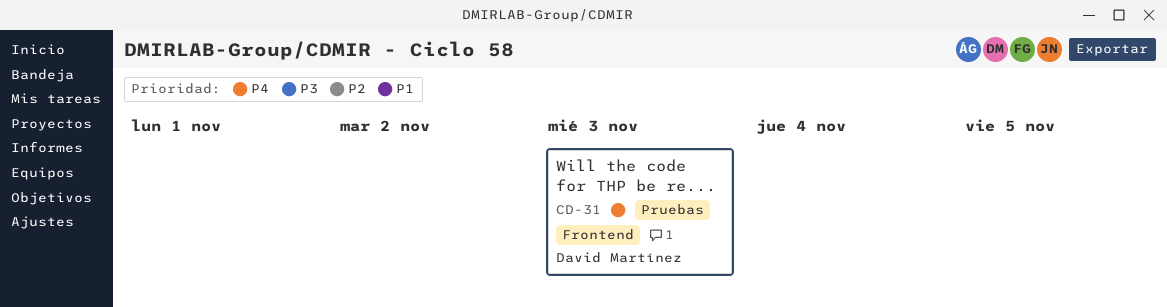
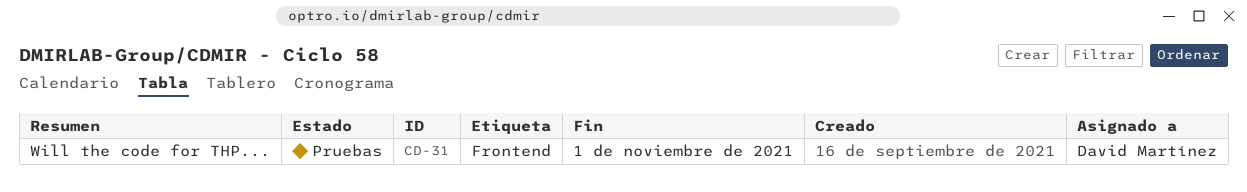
CD-31, due: Nov 3 -> Nov 1

